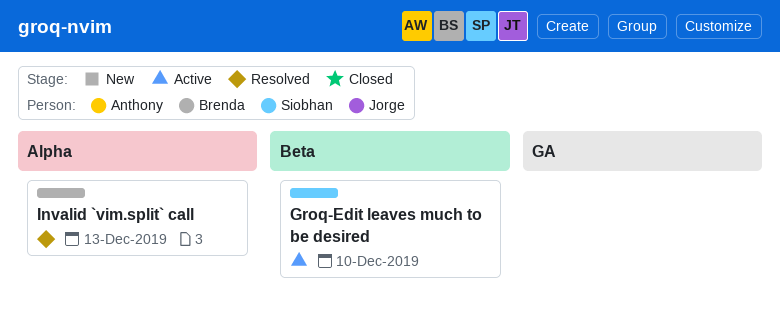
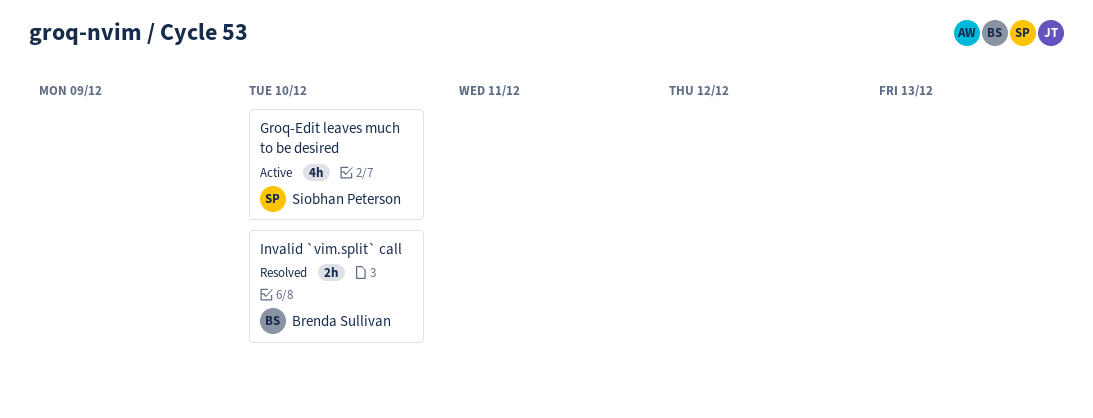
Invalid `vim.split` call, due: Dec 13 -> Dec 10

